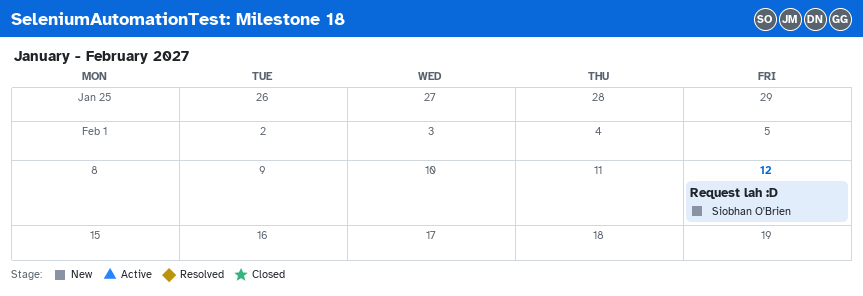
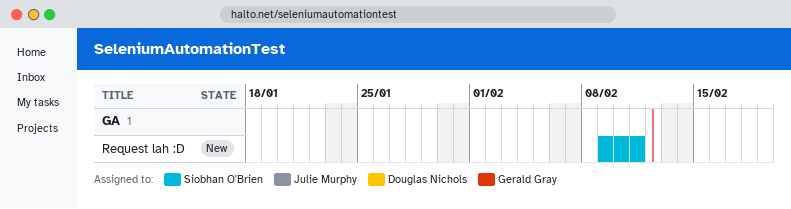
Request lah :D, due: Feb 12 -> Feb 11

